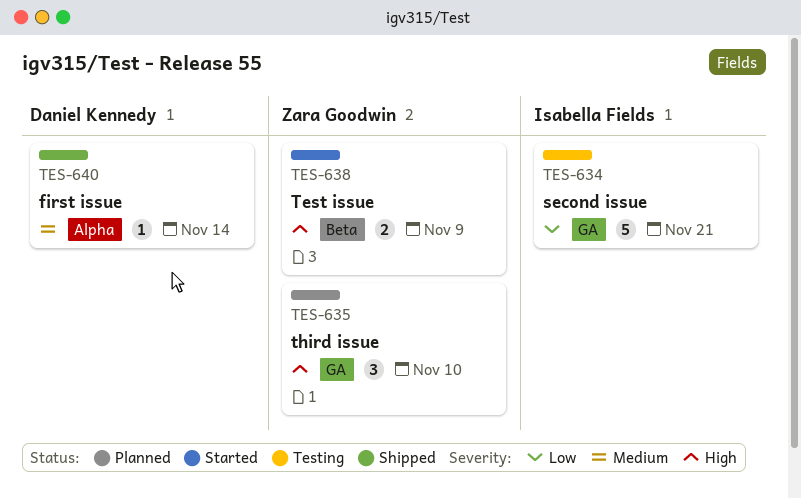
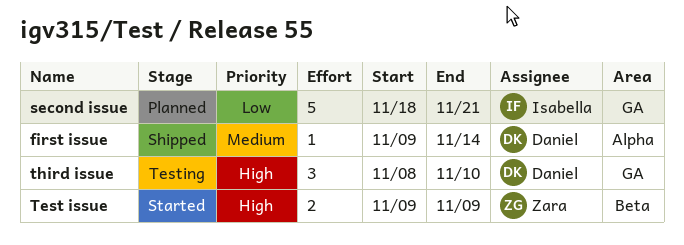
second issue, status: Testing -> Planned
third issue, status: Planned -> Testing
third issue, owner: Zara Goodwin -> Daniel Kennedy

